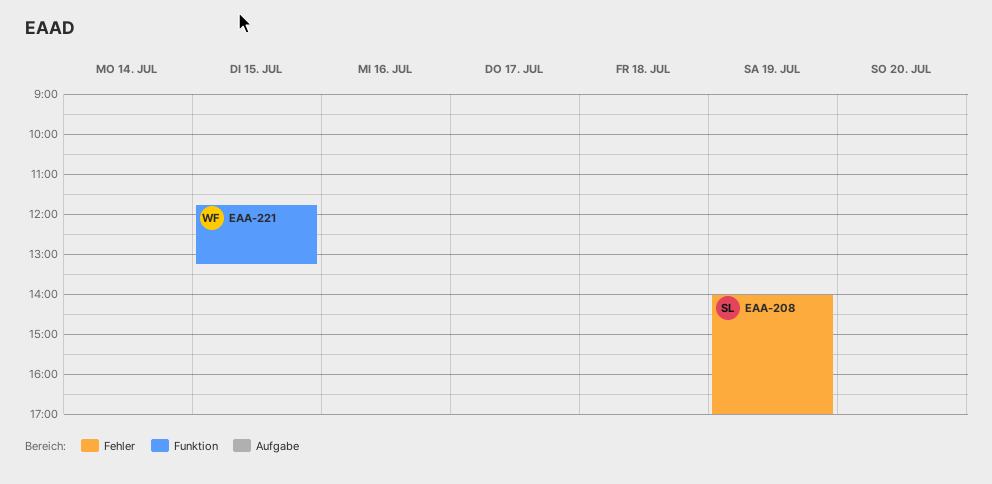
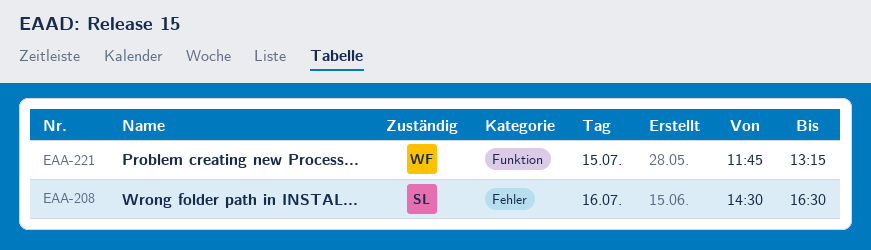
EAA-208, day: Jul 19 -> Jul 16
EAA-208, begins: 14:00 -> 14:30
EAA-208, ends: 17:00 -> 16:30

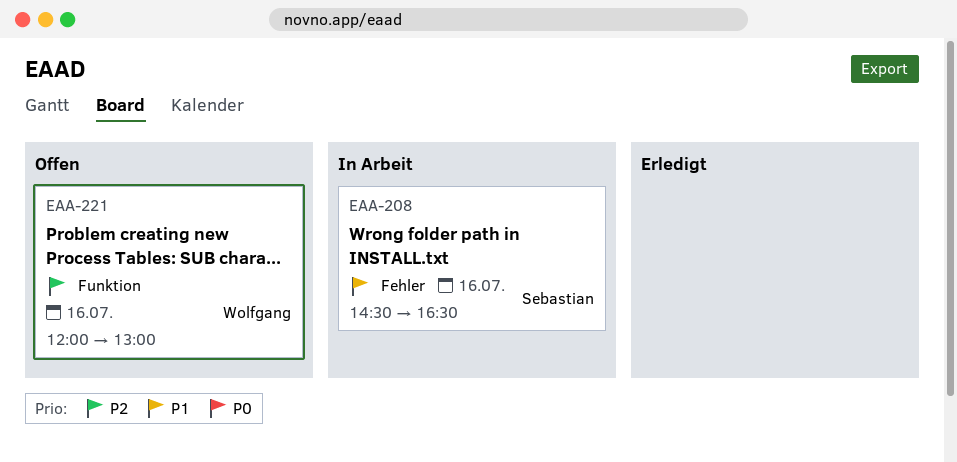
EAA-221, day: Jul 15 -> Jul 16
EAA-221, begins: 11:45 -> 12:00
EAA-221, ends: 13:15 -> 13:00

